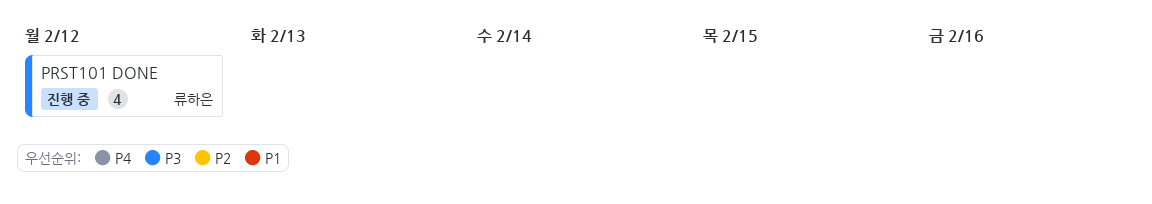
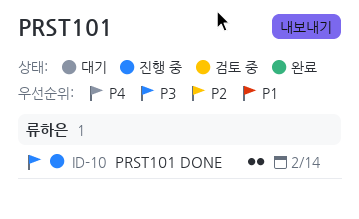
PRST101 DONE, estimate: 4 -> 2
PRST101 DONE, due: Feb 12 -> Feb 14

